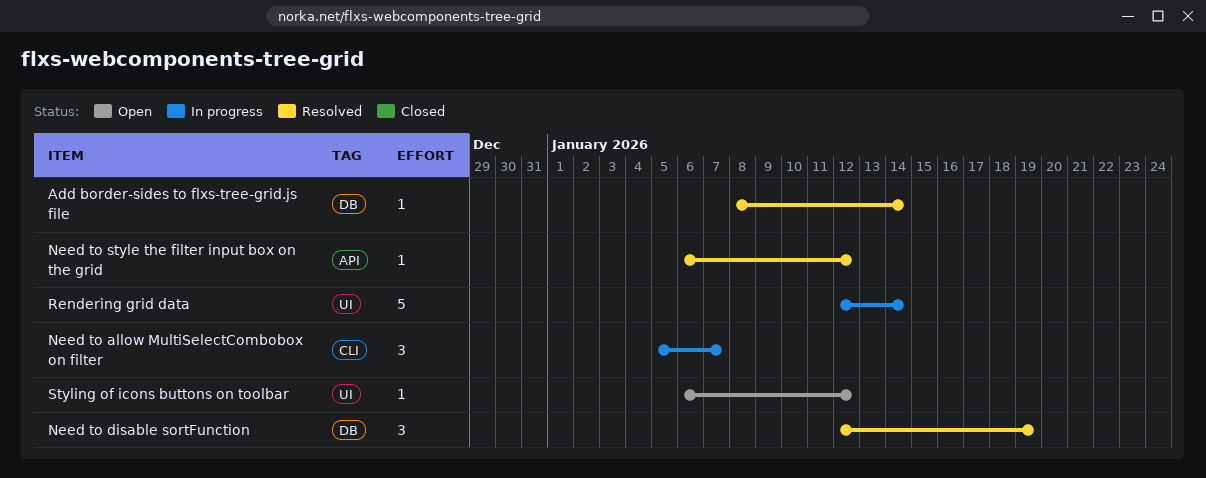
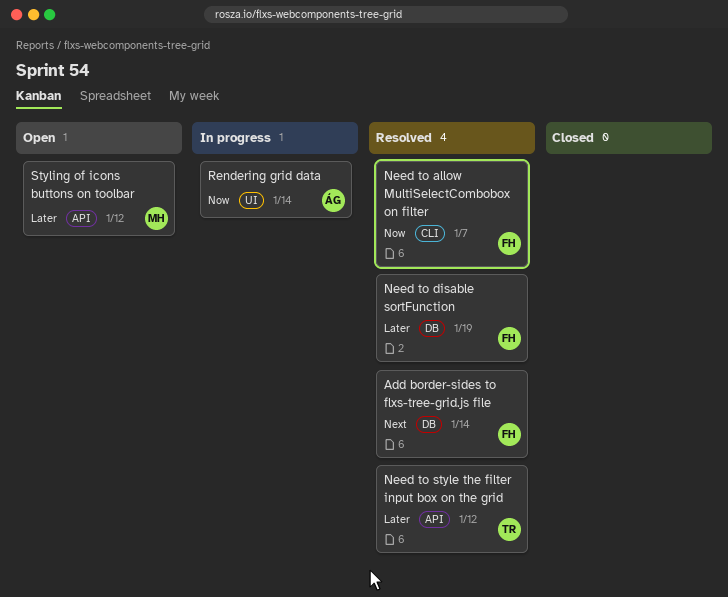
Need to allow MultiSelectCombobox on filter, status: In progress -> Resolved
Styling of icons buttons on toolbar, label: UI -> API

